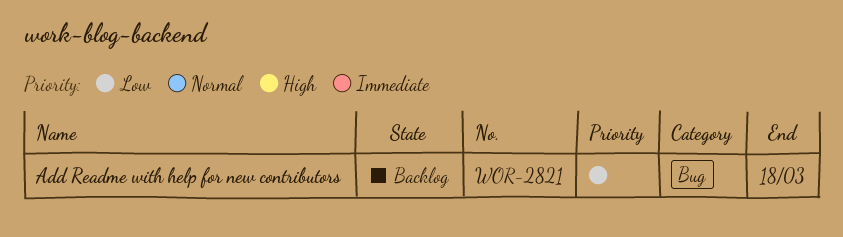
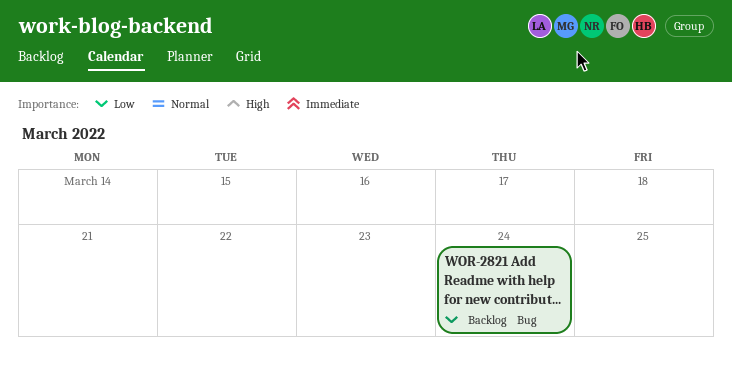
WOR-2821, due: Mar 18 -> Mar 24

